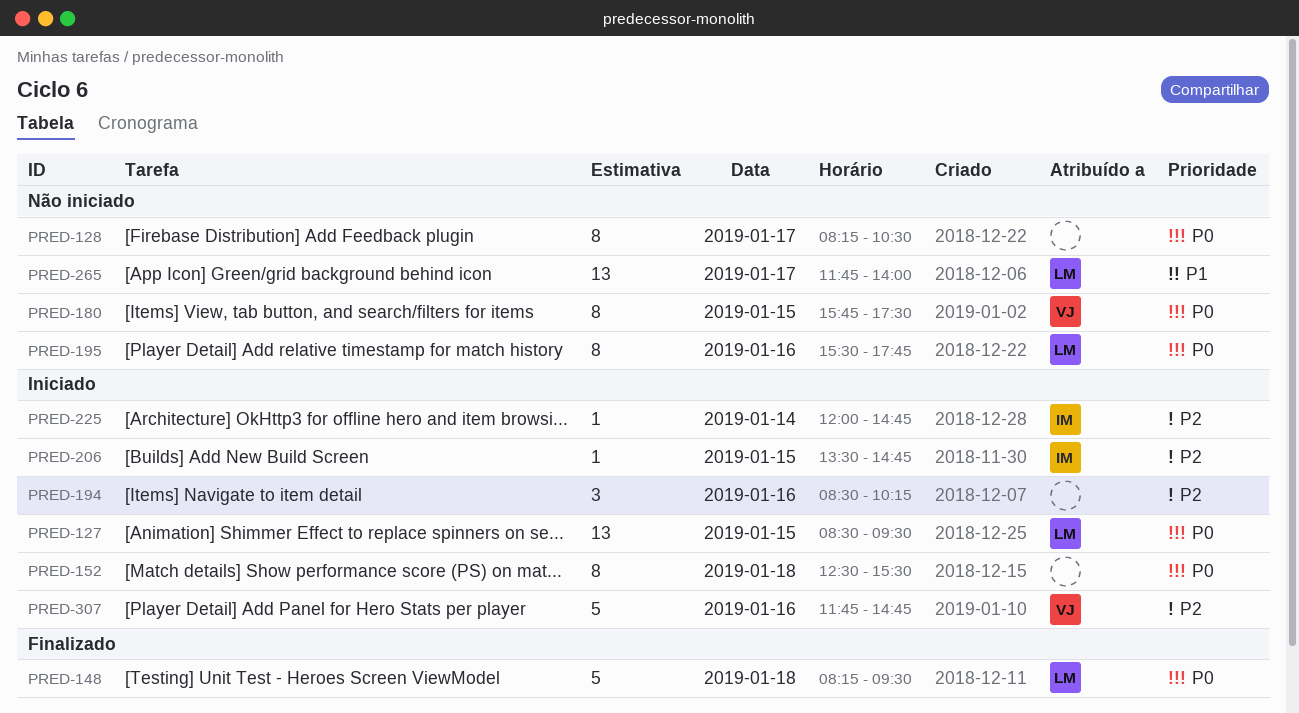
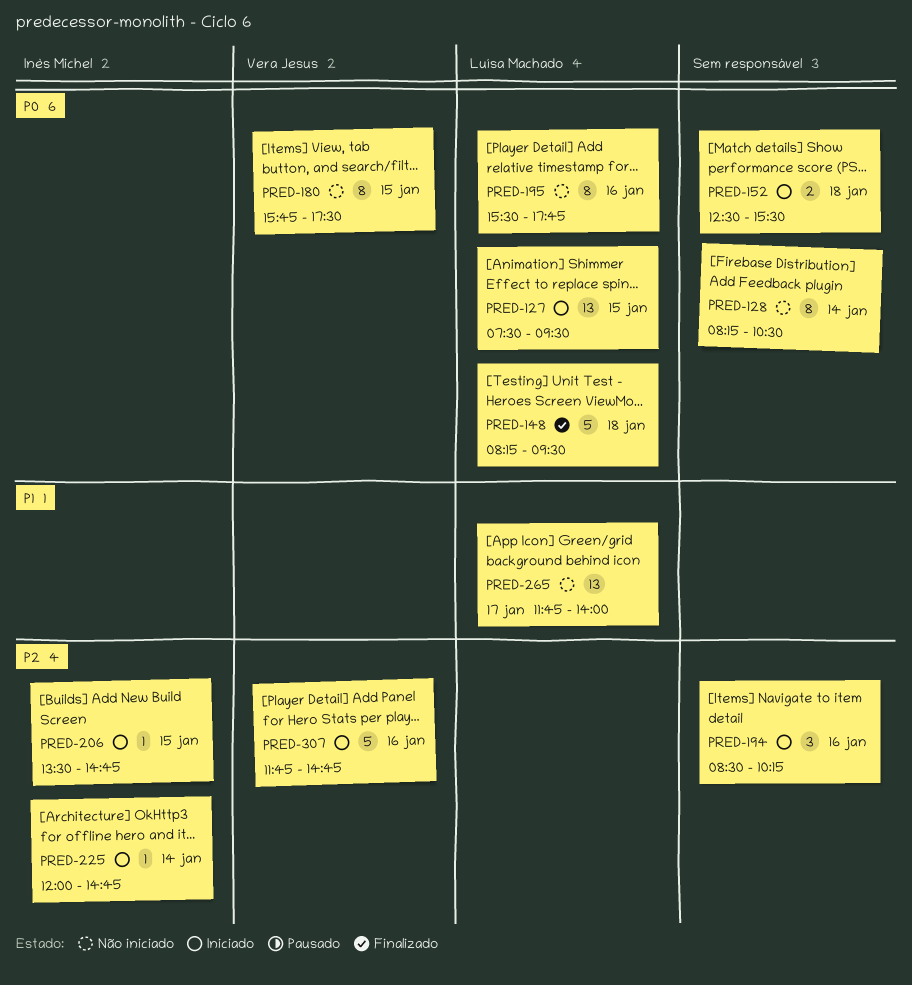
PRED-127, begins: 08:30 -> 07:30
PRED-128, day: Jan 17 -> Jan 14
PRED-152, estimate: 8 -> 2

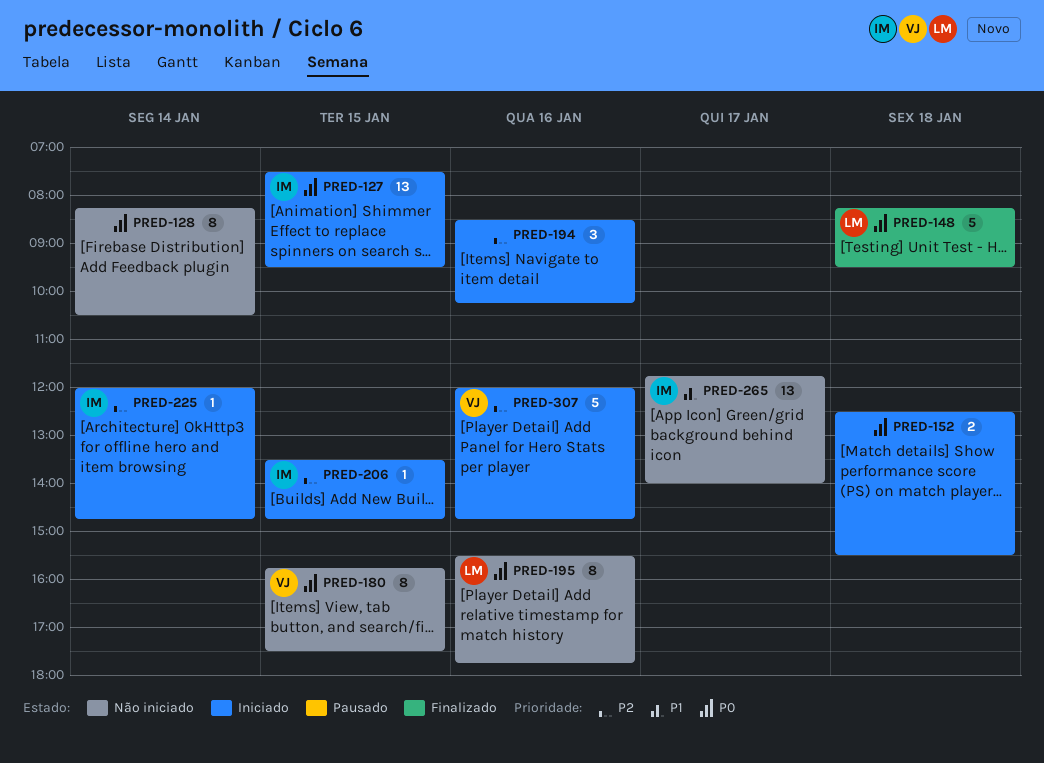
PRED-127, owner: Luísa Machado -> Inès Michel
PRED-265, owner: Luísa Machado -> Inès Michel
PRED-307, begins: 11:45 -> 12:00

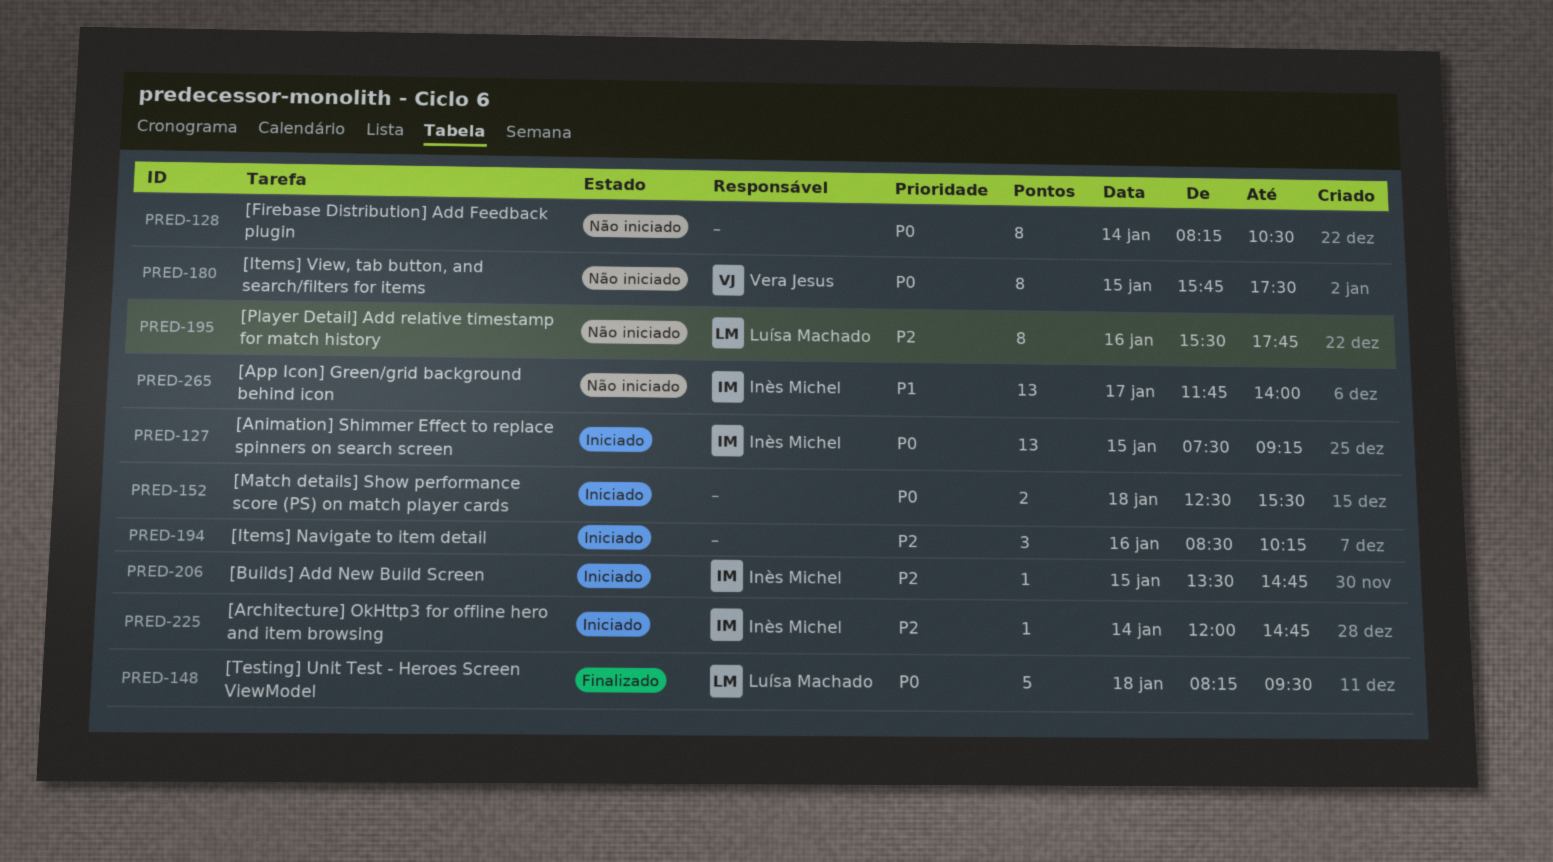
PRED-127, ends: 09:30 -> 09:15
PRED-195, priority: P0 -> P2
PRED-307: present -> none

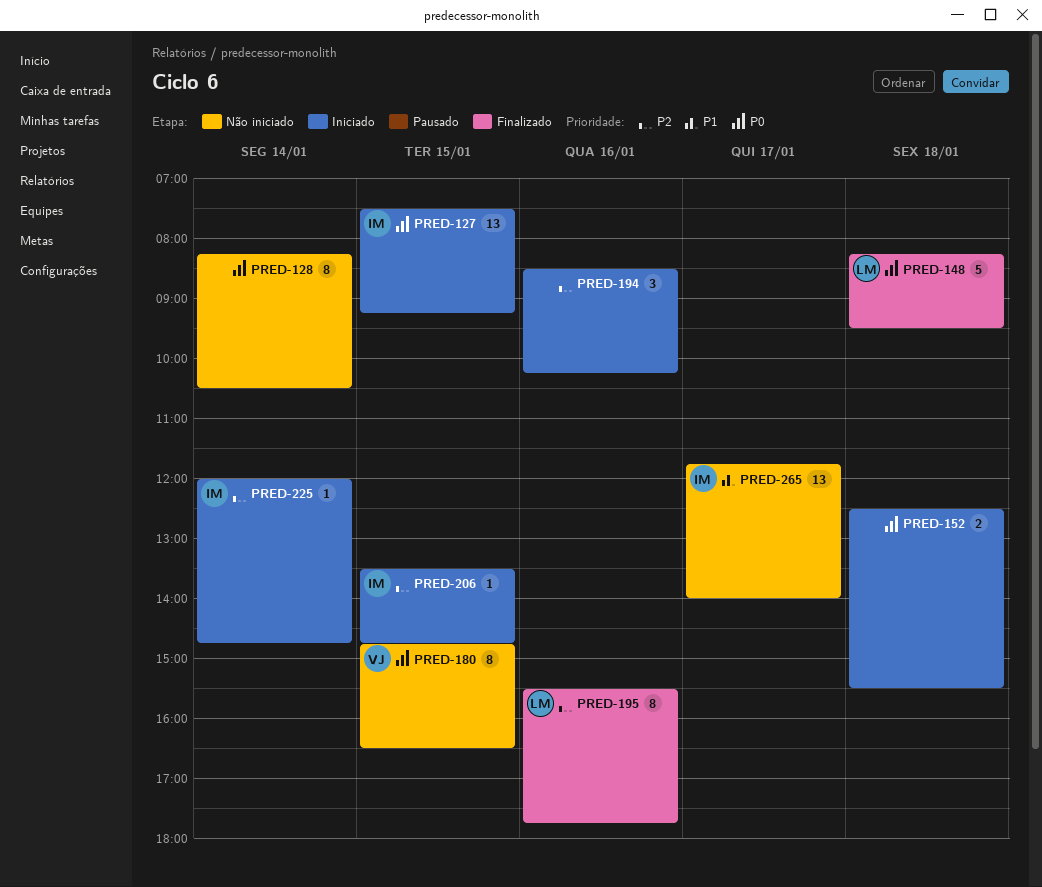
PRED-180, begins: 15:45 -> 14:45
PRED-180, ends: 17:30 -> 16:30
PRED-195, status: Não iniciado -> Finalizado

